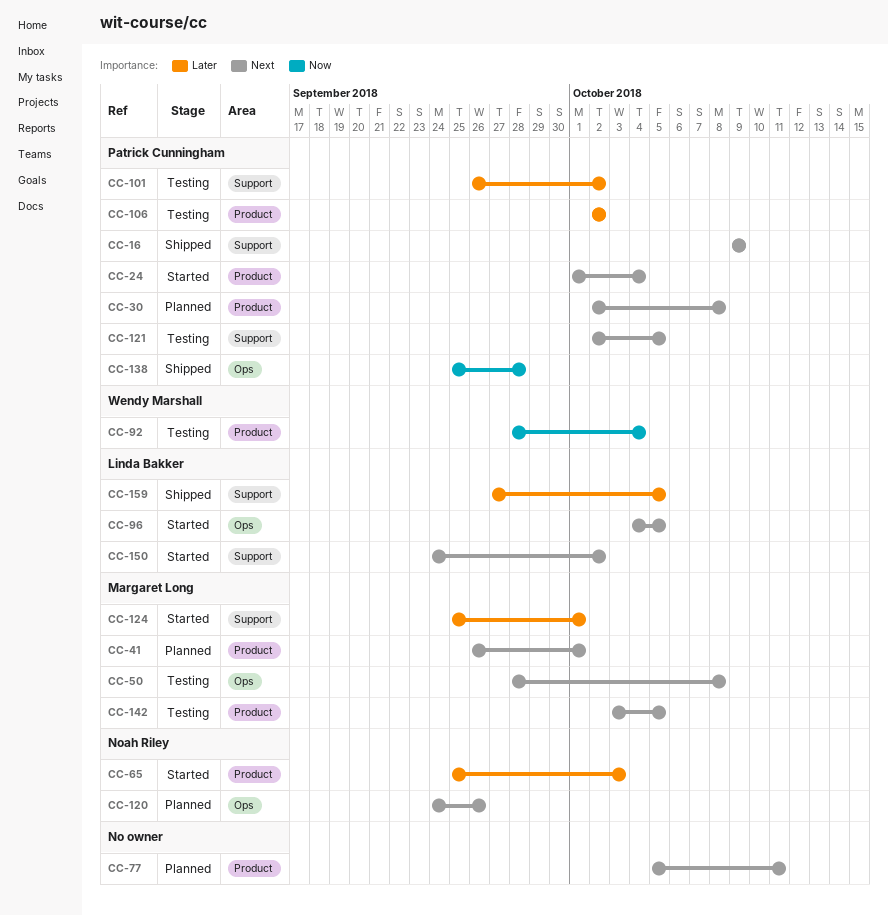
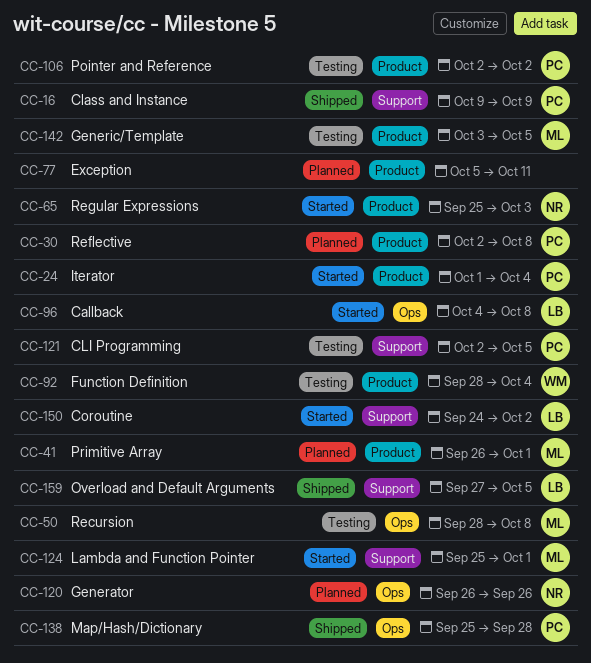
CC-96, due: Oct 5 -> Oct 8
CC-101: present -> none
CC-120, start: Sep 24 -> Sep 26

